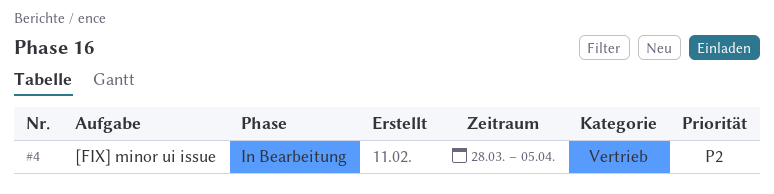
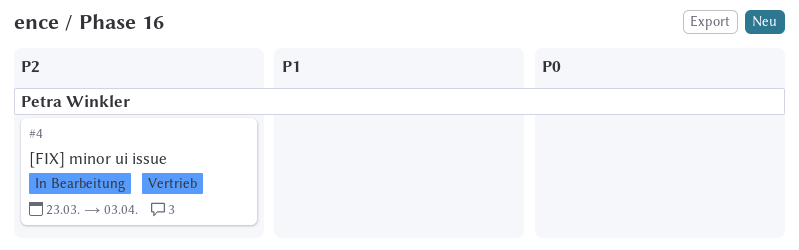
#4, start: Mar 28 -> Mar 23
#4, due: Apr 5 -> Apr 3

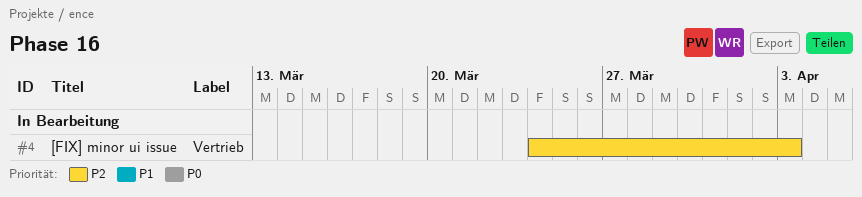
#4, start: Mar 23 -> Mar 24

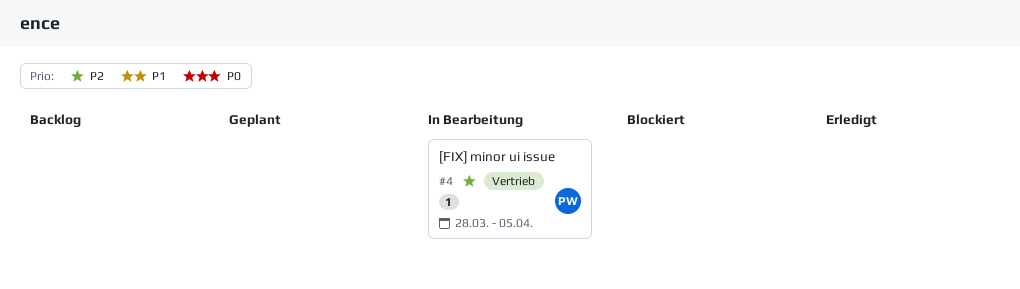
#4, start: Mar 24 -> Mar 28
#4, due: Apr 3 -> Apr 5

